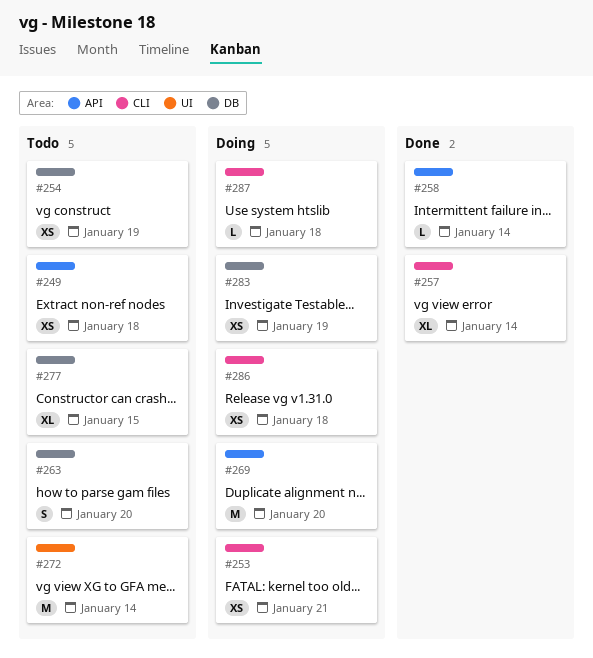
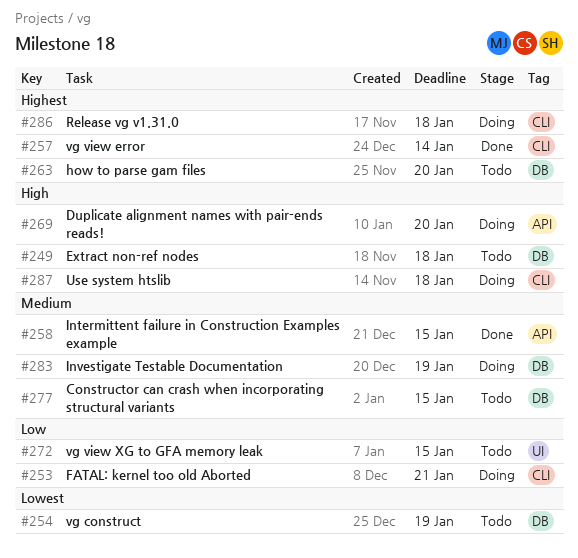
#249, label: API -> DB
#258, due: Jan 14 -> Jan 15
#272, due: Jan 14 -> Jan 15

